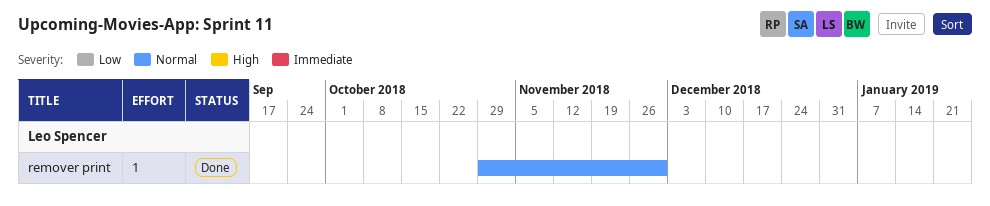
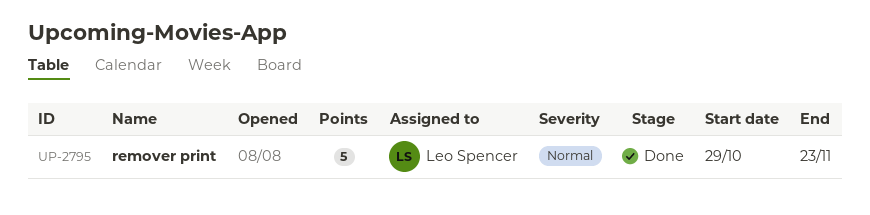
remover print, estimate: 1 -> 5
remover print, due: Nov 30 -> Nov 23

